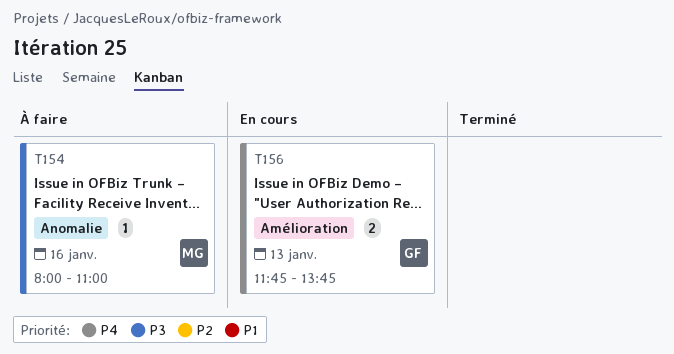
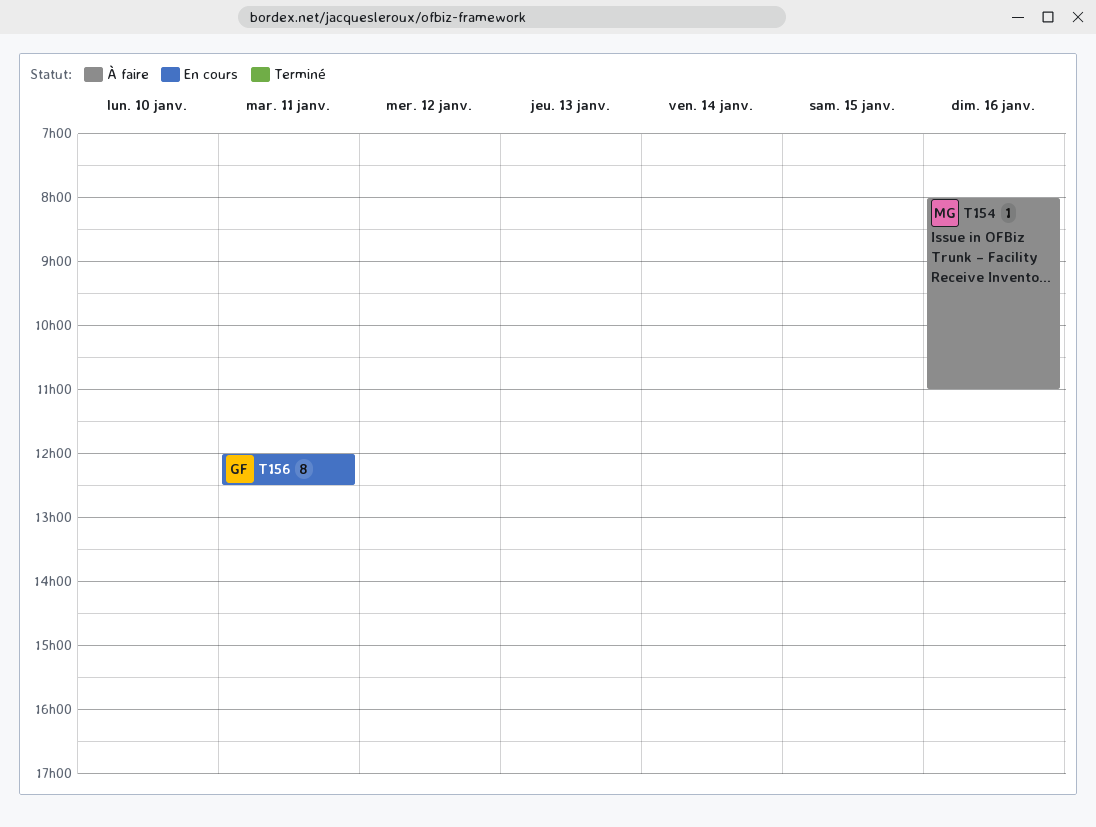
T156, estimate: 2 -> 8
T156, day: Jan 13 -> Jan 11
T156, begins: 11:45 -> 12:00
T156, ends: 13:45 -> 12:30

